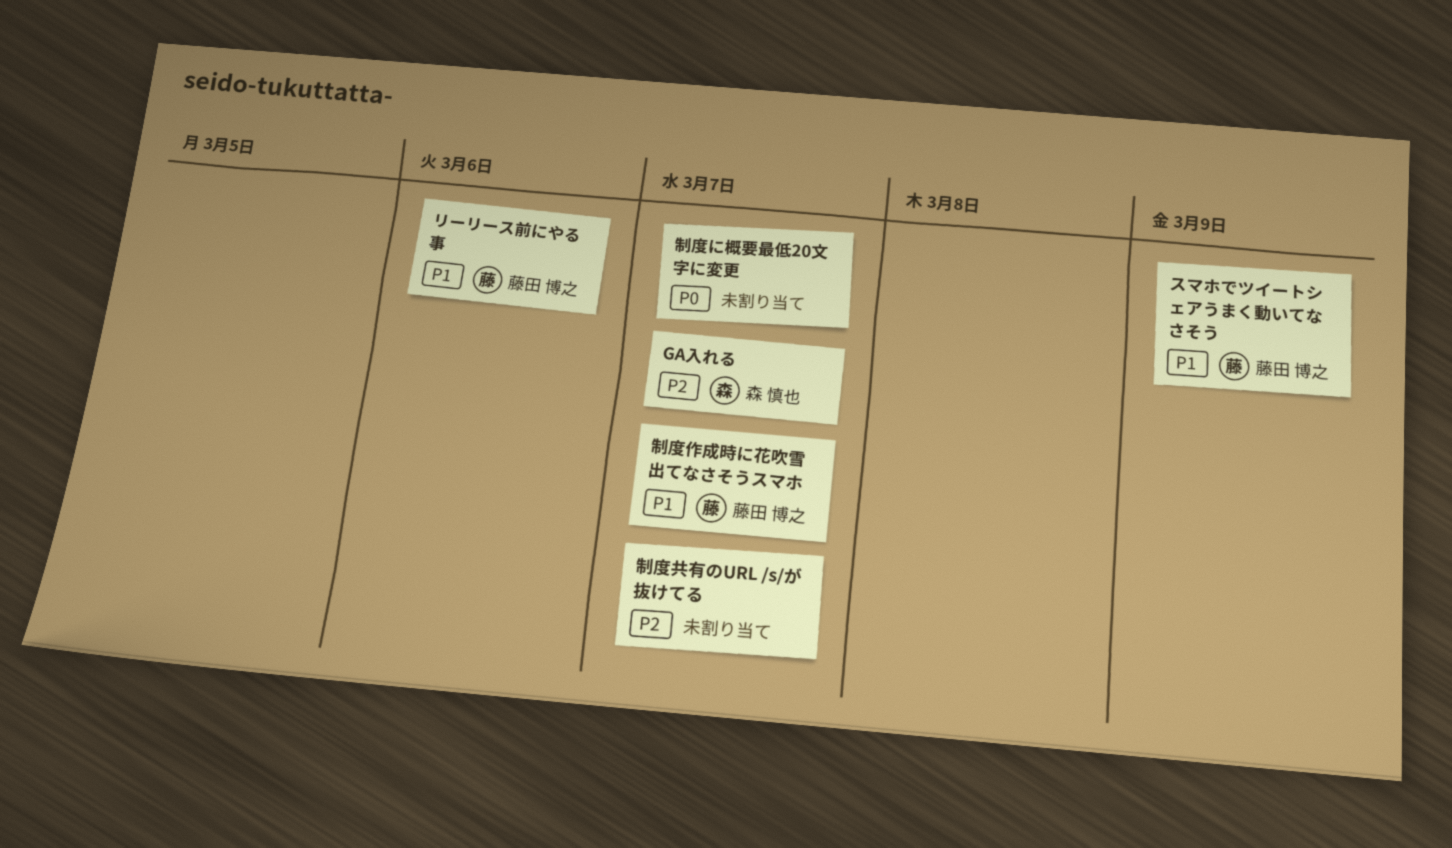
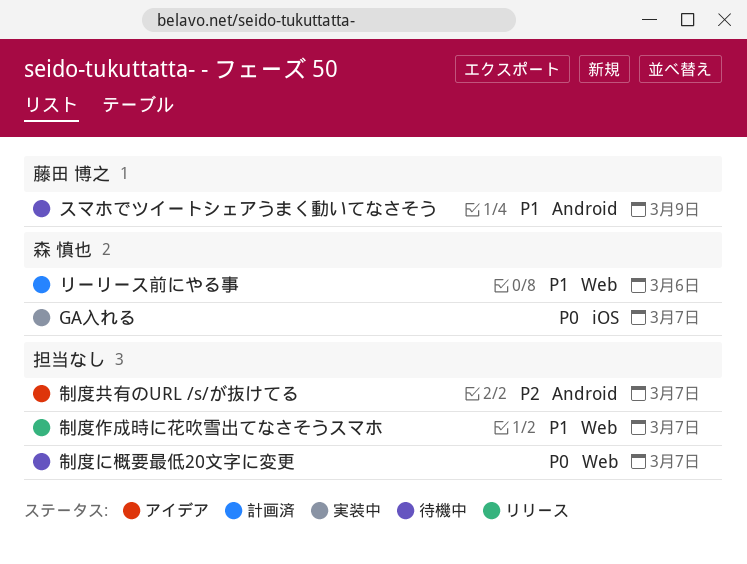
GA入れる, priority: P2 -> P0
リーリース前にやる事, owner: 藤田 博之 -> 森 慎也
制度作成時に花吹雪出てなさそうスマホ, owner: 藤田 博之 -> none

